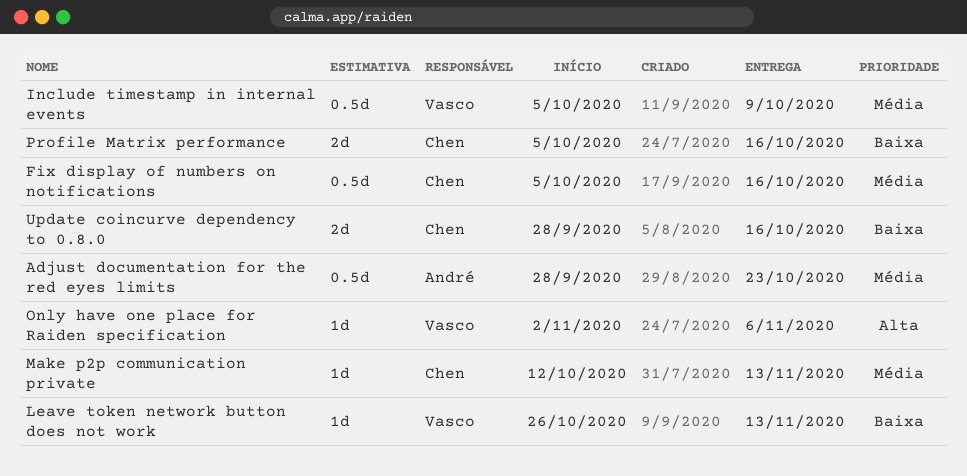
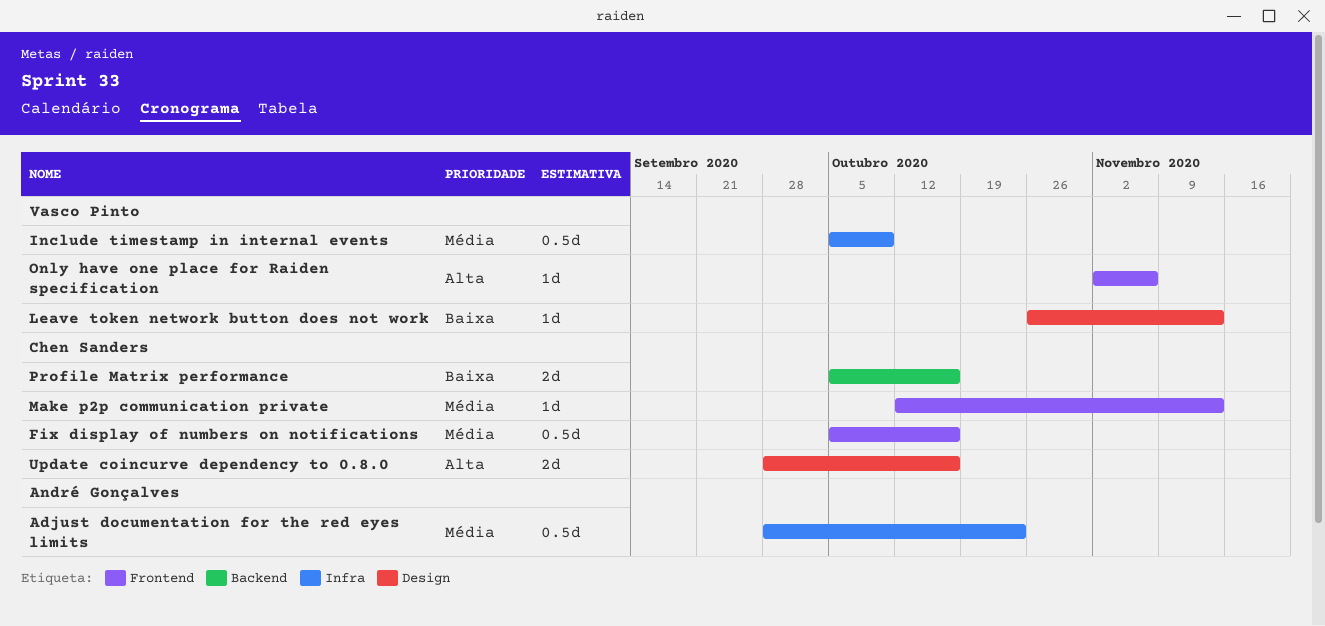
Update coincurve dependency to 0.8.0, priority: Baixa -> Alta

